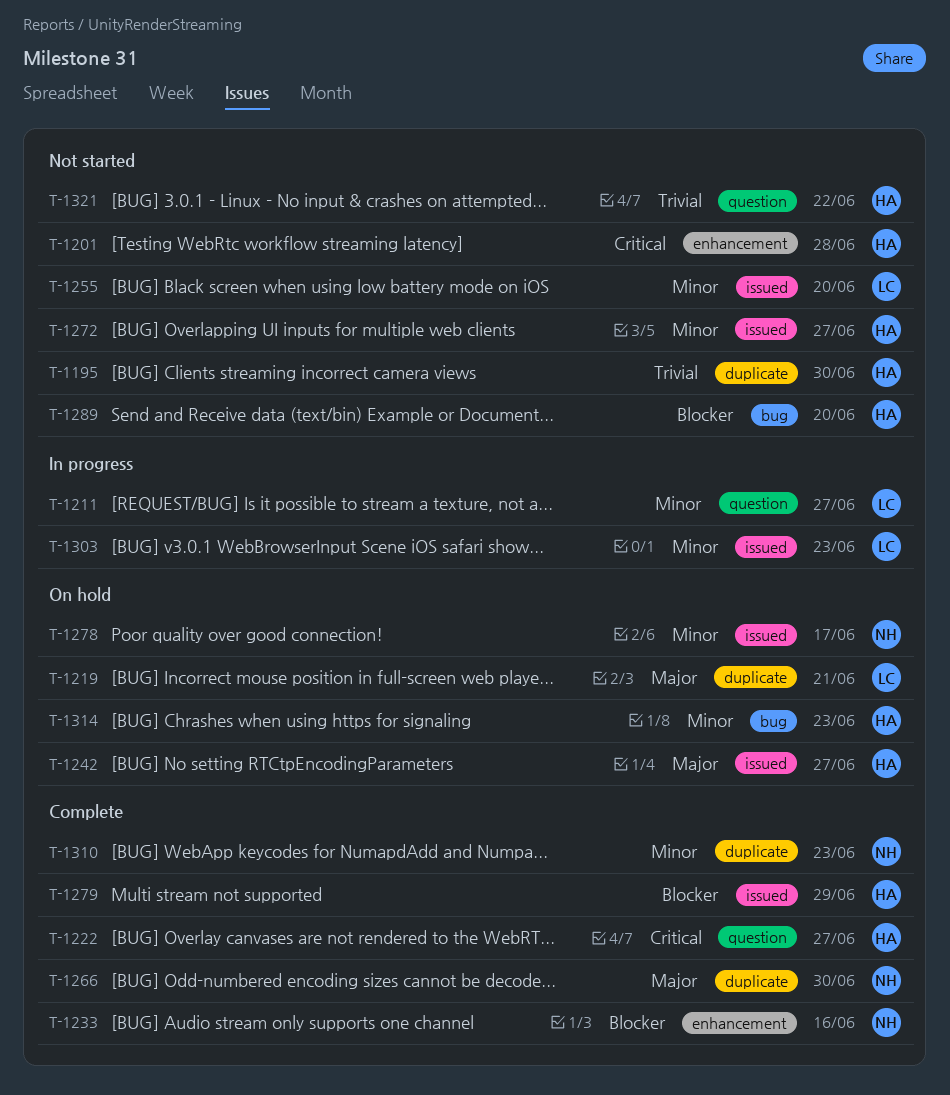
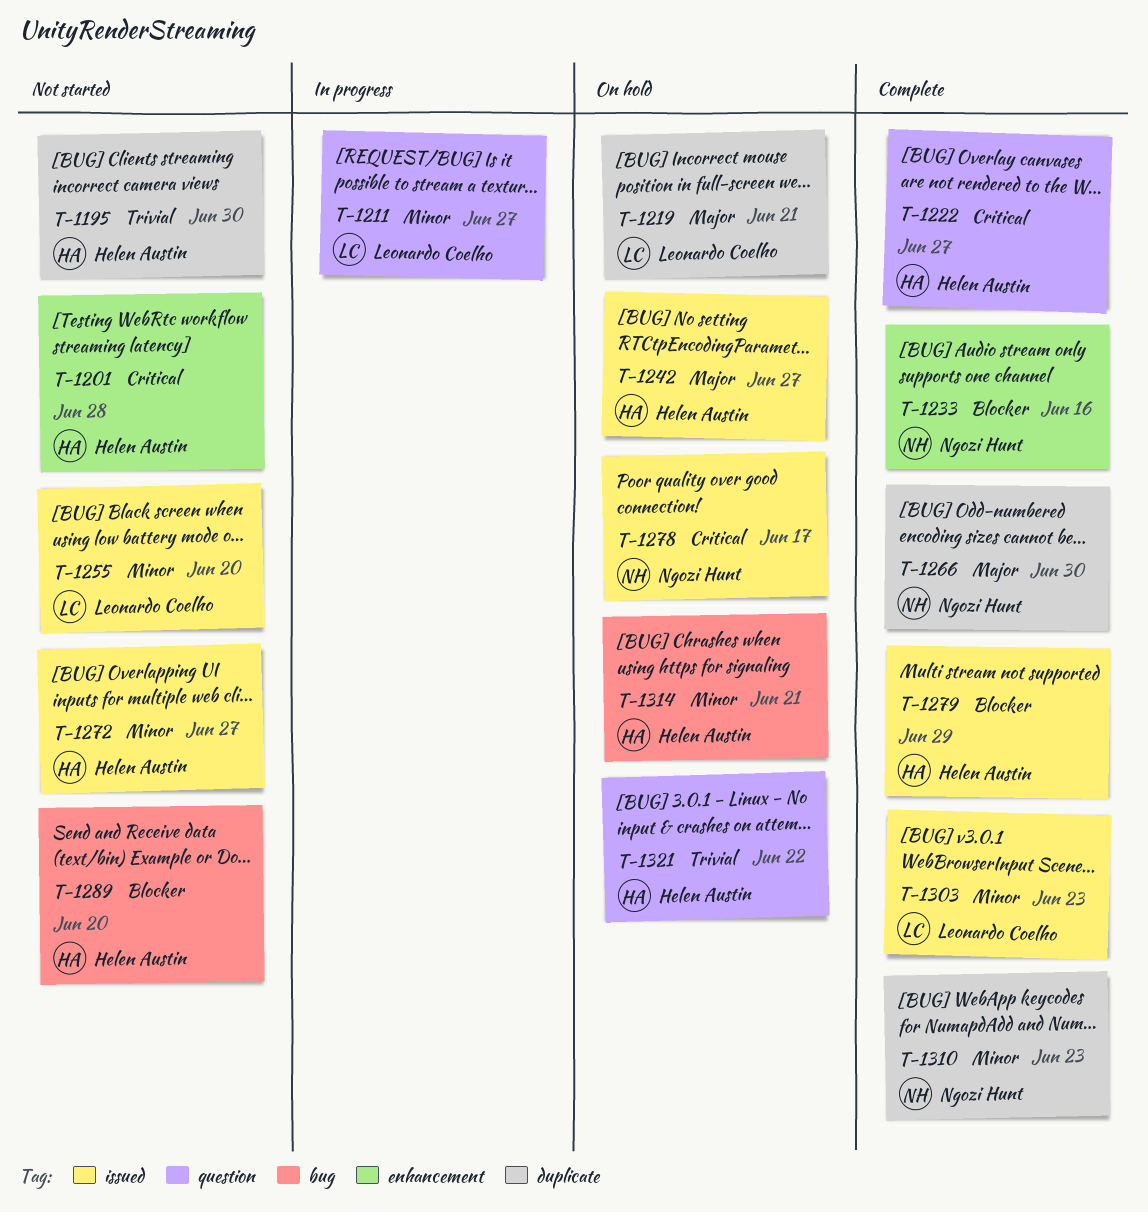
T-1278, priority: Minor -> Critical
T-1303, status: In progress -> Complete
T-1314, due: Jun 23 -> Jun 21
T-1321, status: Not started -> On hold

